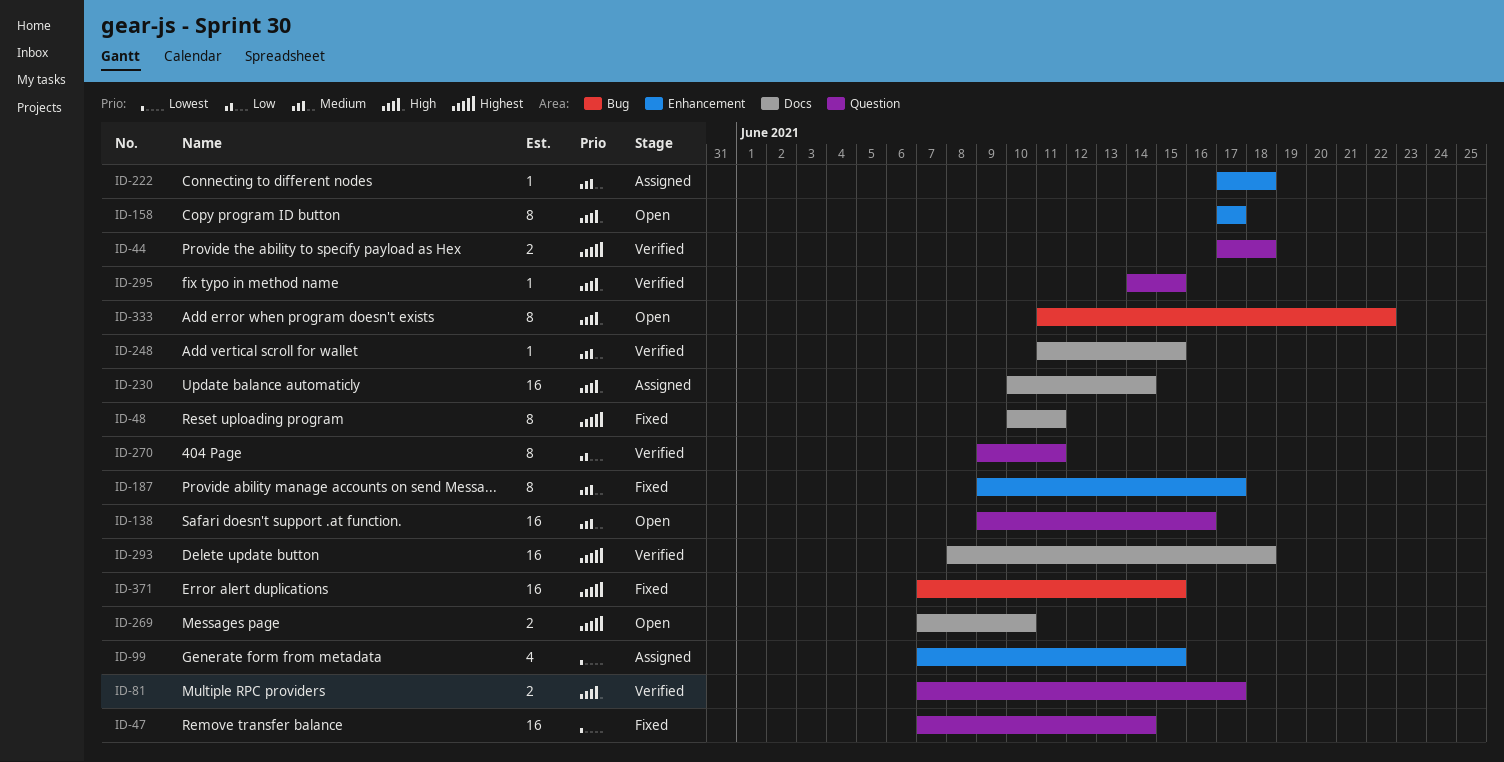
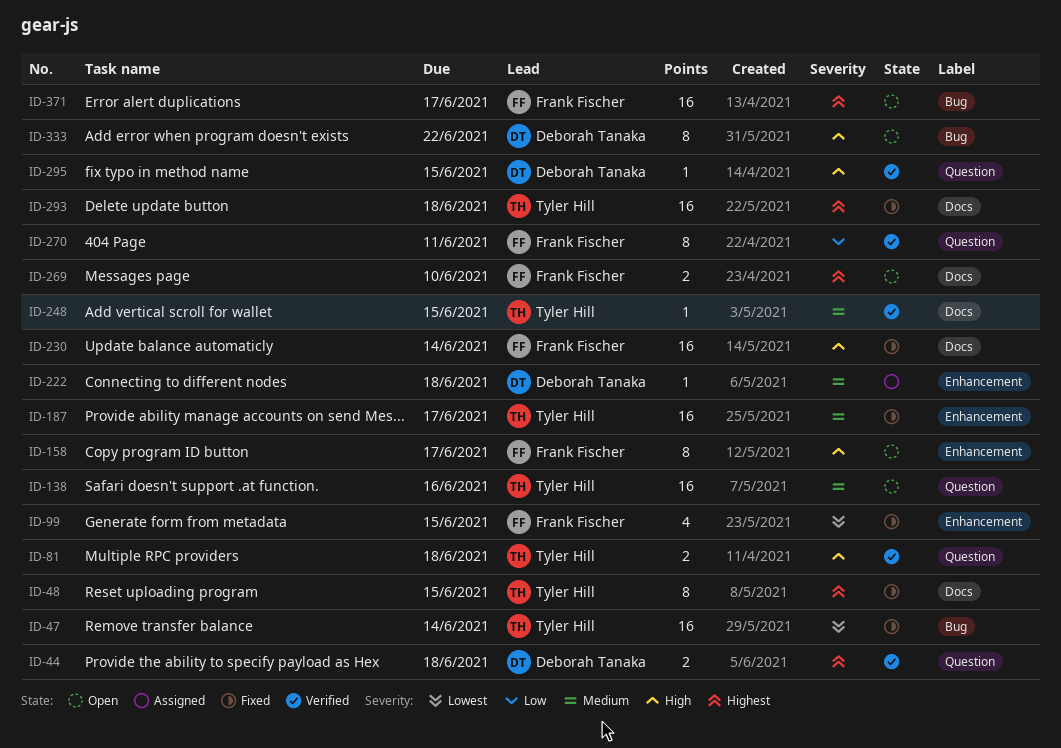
ID-47, label: Question -> Bug
ID-48, due: Jun 11 -> Jun 15
ID-81, due: Jun 17 -> Jun 18
ID-99, status: Assigned -> Fixed
ID-187, estimate: 8 -> 16
ID-230, status: Assigned -> Fixed
ID-293, status: Verified -> Fixed
ID-371, status: Fixed -> Open
ID-371, due: Jun 15 -> Jun 17

